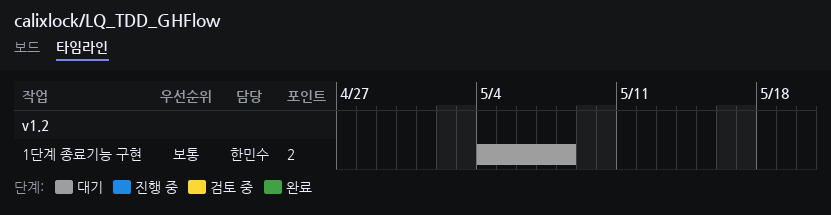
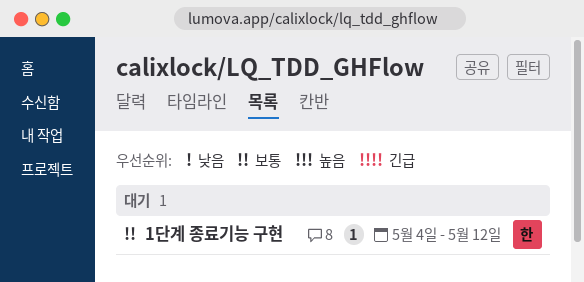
1단계 종료기능 구현, estimate: 2 -> 1
1단계 종료기능 구현, due: May 8 -> May 12

